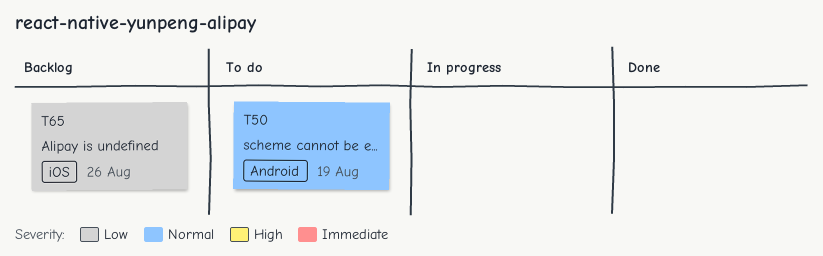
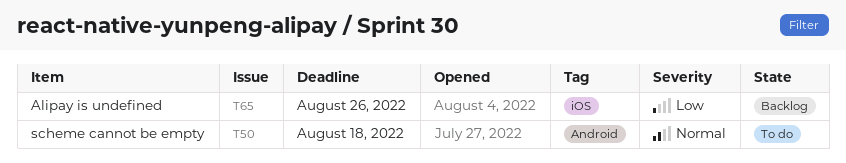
T50, due: Aug 19 -> Aug 18

